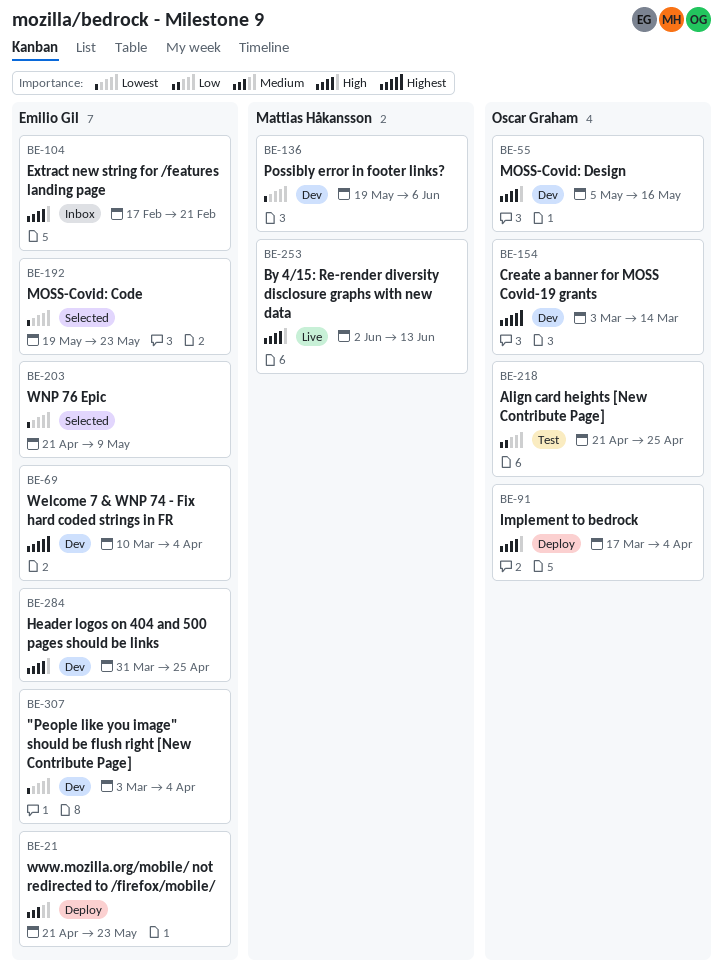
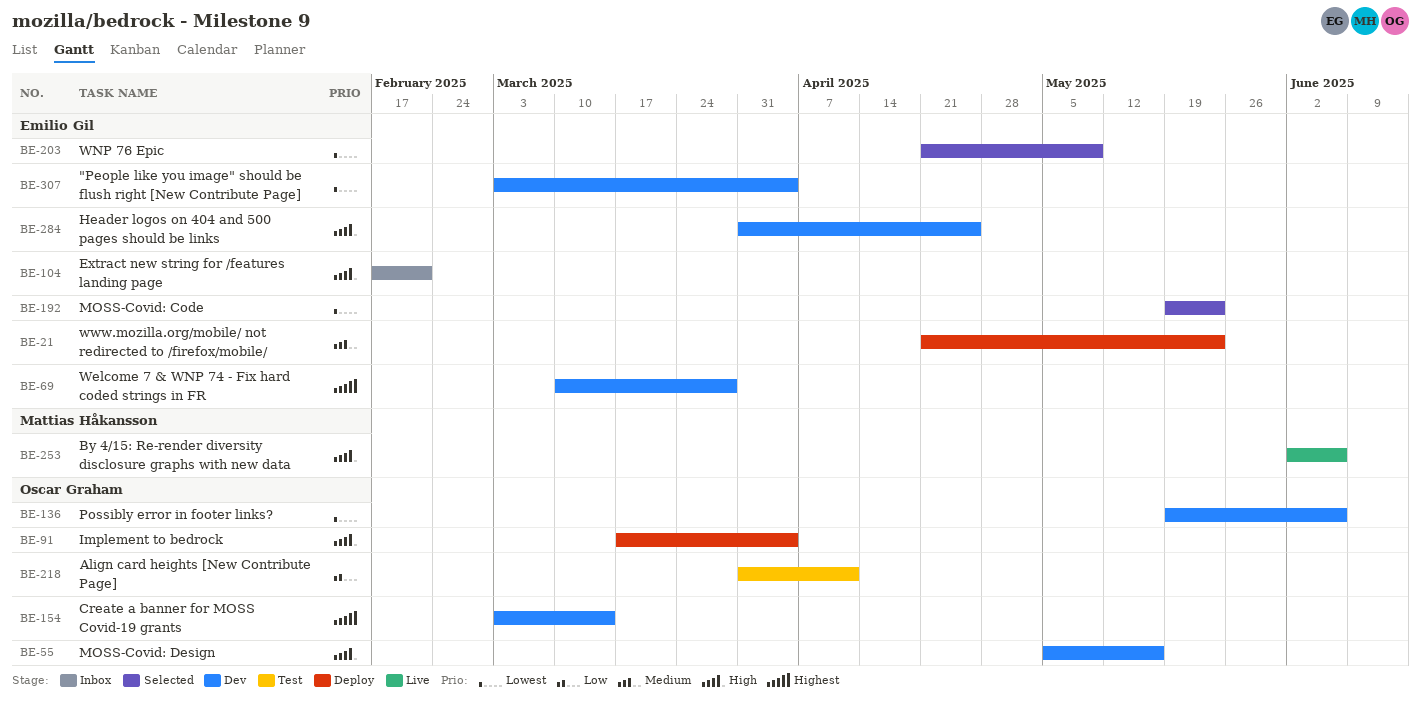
BE-69, due: Apr 4 -> Mar 28
BE-136, owner: Mattias Håkansson -> Oscar Graham
BE-218, start: Apr 21 -> Mar 31
BE-218, due: Apr 25 -> Apr 11
BE-253, due: Jun 13 -> Jun 6

